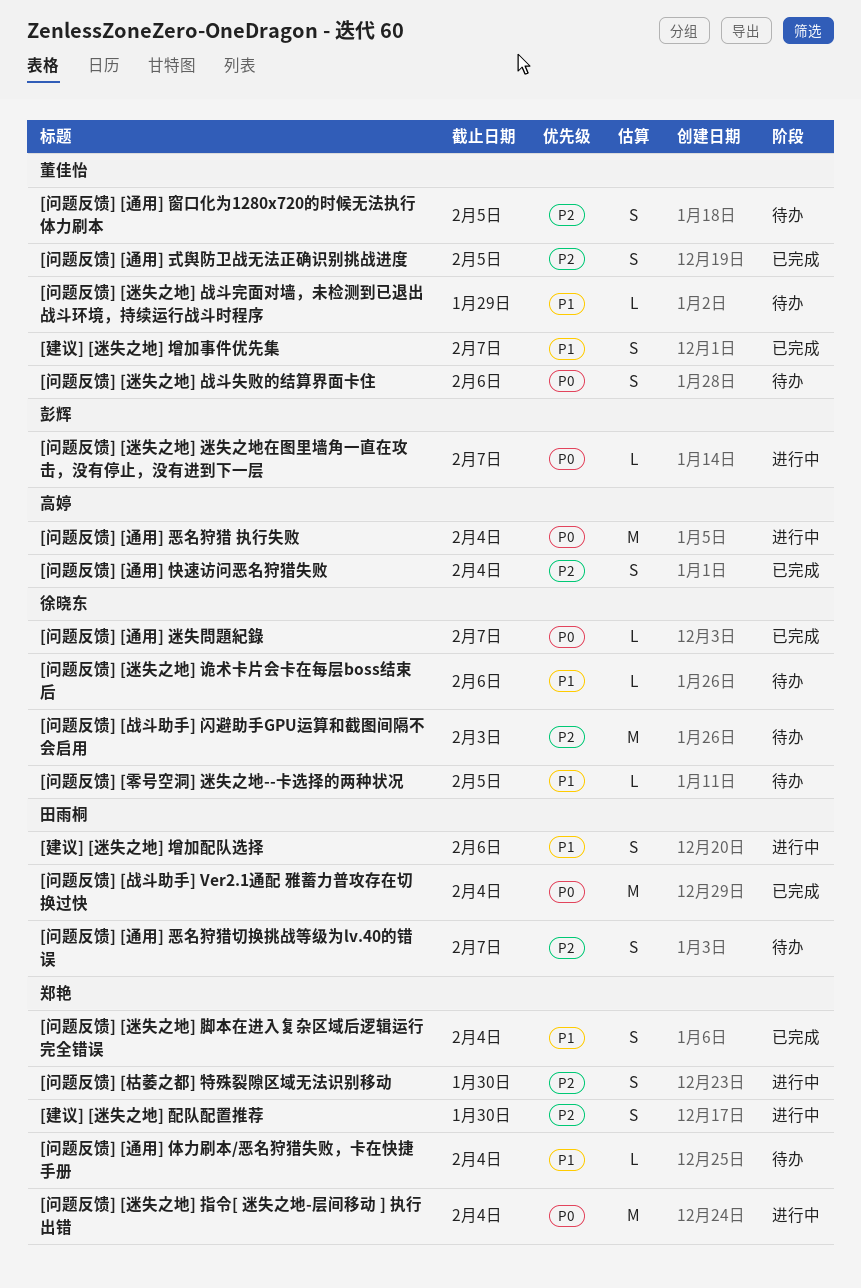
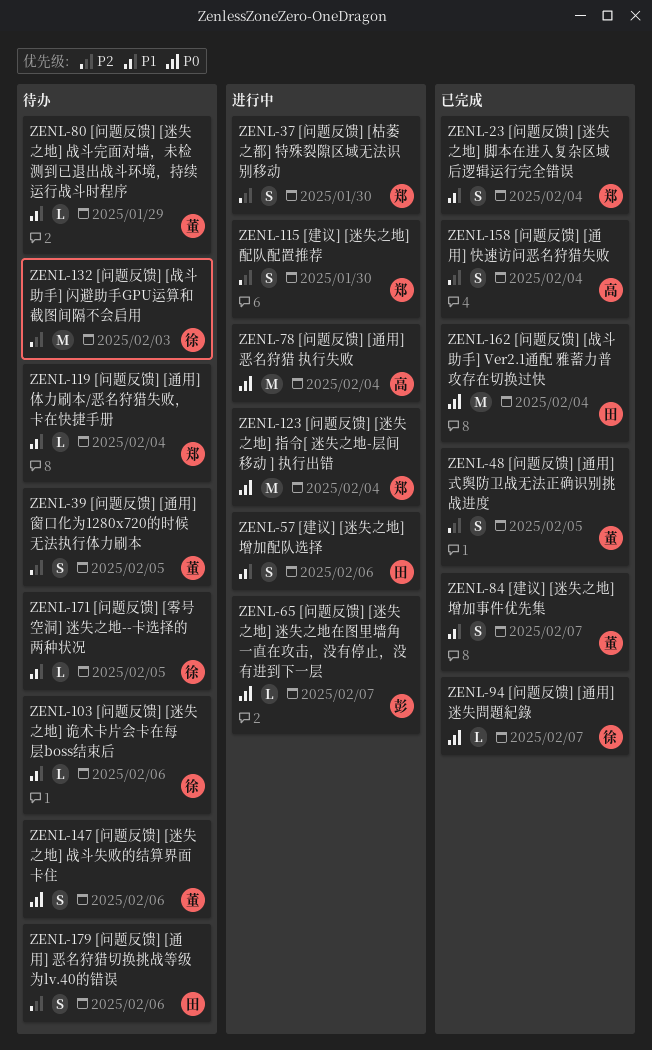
[问题反馈] [通用] 恶名狩猎切换挑战等级为lv.40的错误, due: Feb 7 -> Feb 6

